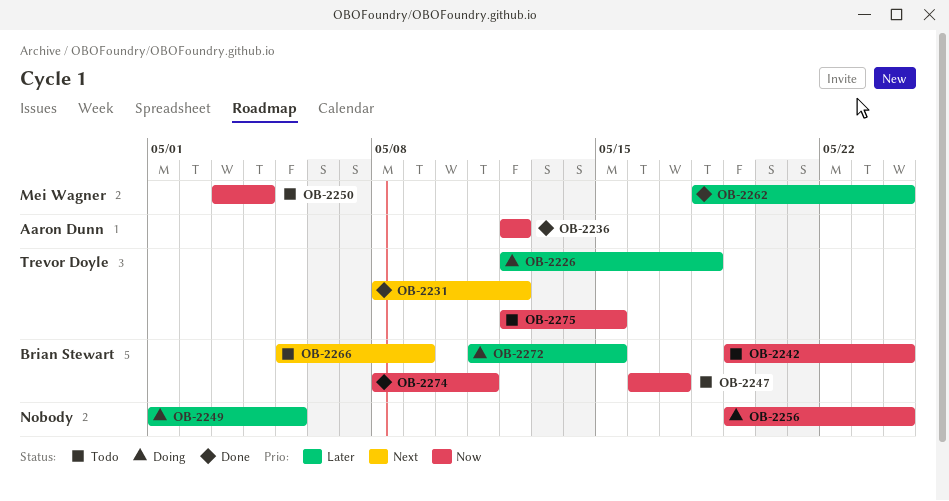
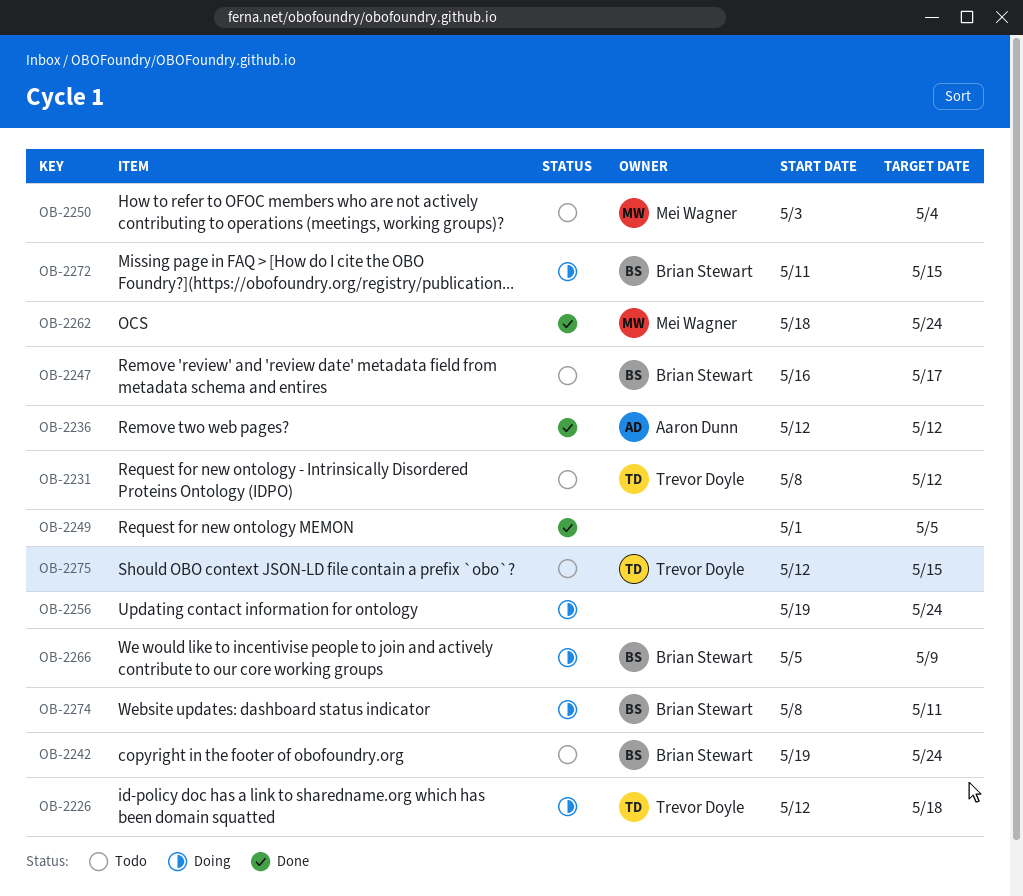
OB-2231, status: Done -> Todo
OB-2249, status: Doing -> Done
OB-2266, status: Todo -> Doing
OB-2274, status: Done -> Doing

